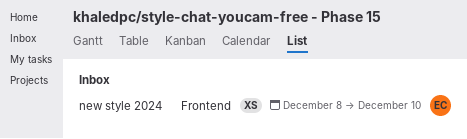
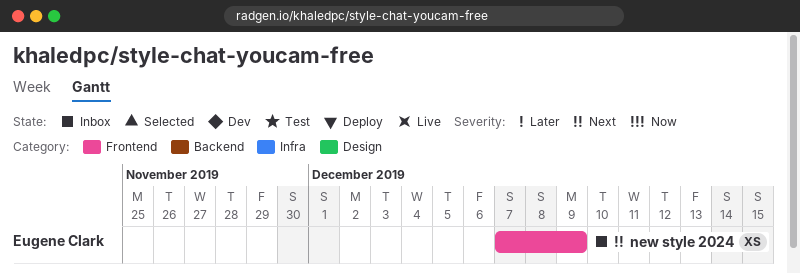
new style 2024, start: Dec 8 -> Dec 7
new style 2024, due: Dec 10 -> Dec 9

